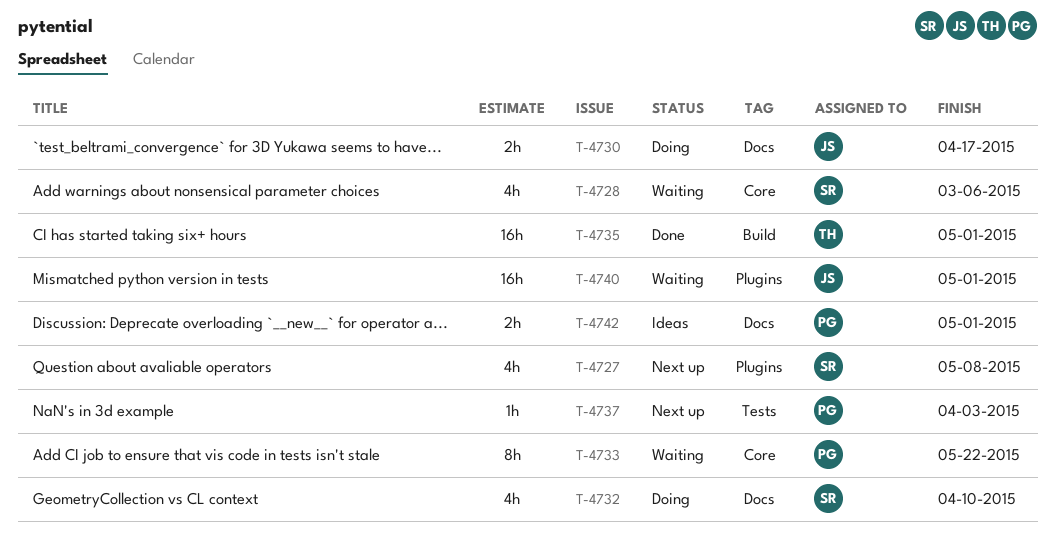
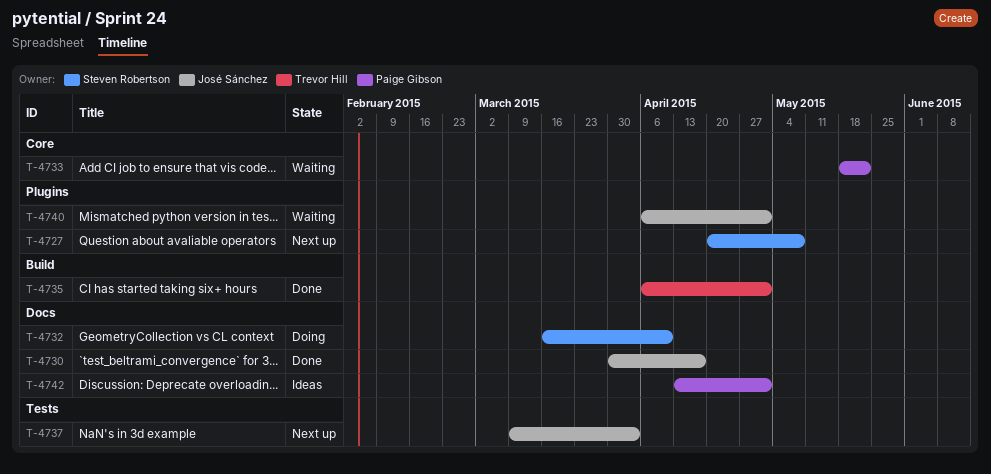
T-4728: present -> none
T-4730, status: Doing -> Done
T-4737, owner: Paige Gibson -> José Sánchez

